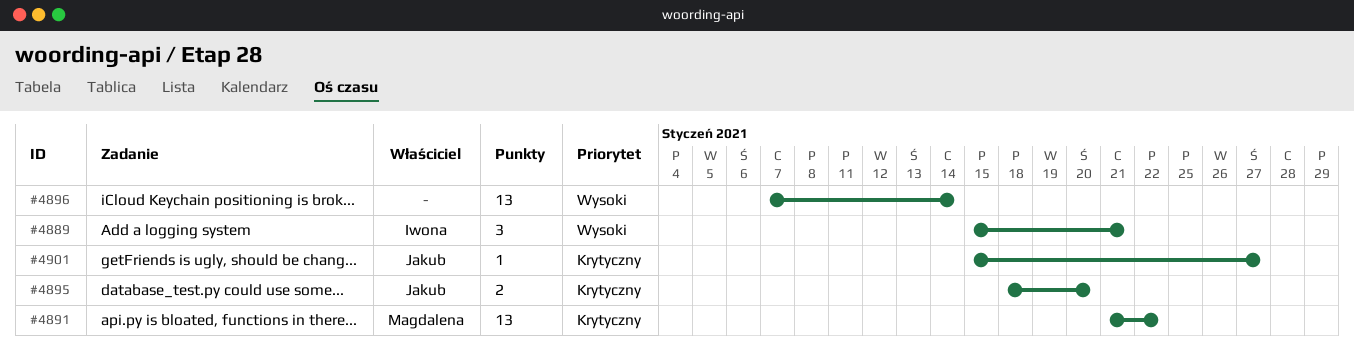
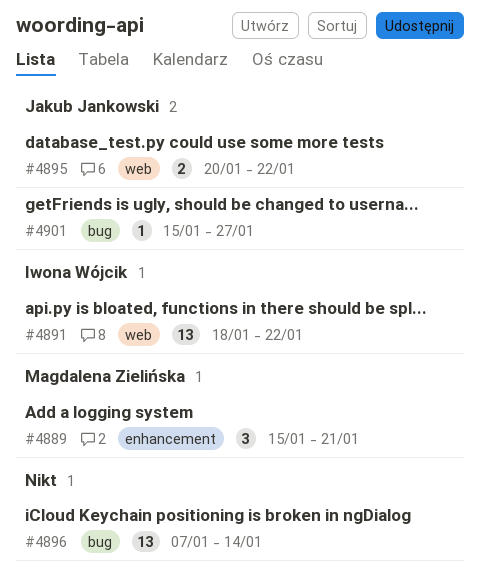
#4889, owner: Iwona Wójcik -> Magdalena Zielińska
#4891, owner: Magdalena Zielińska -> Iwona Wójcik
#4891, start: Jan 21 -> Jan 18
#4895, start: Jan 18 -> Jan 20
#4895, due: Jan 20 -> Jan 22

